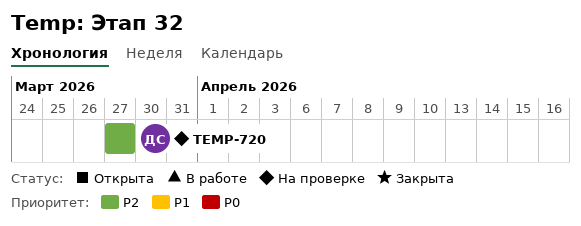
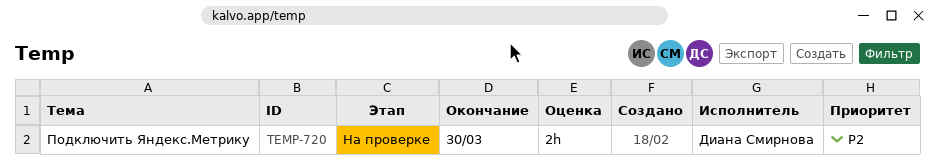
TEMP-720, due: Mar 27 -> Mar 30

